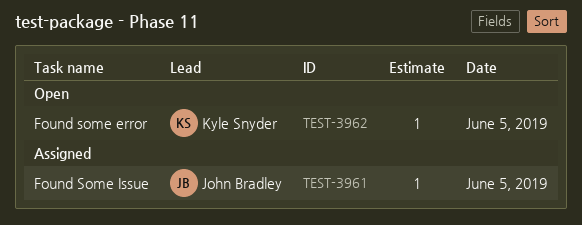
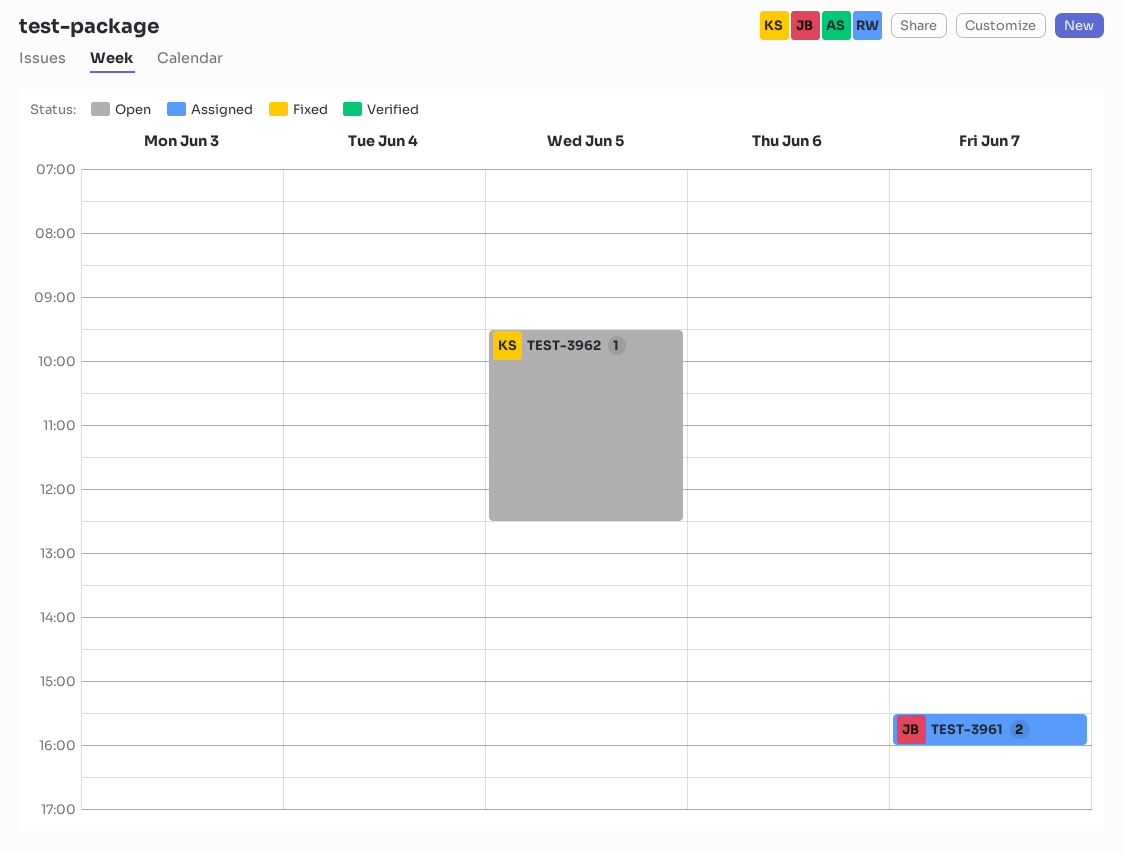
TEST-3961, estimate: 1 -> 2
TEST-3961, day: Jun 5 -> Jun 7

